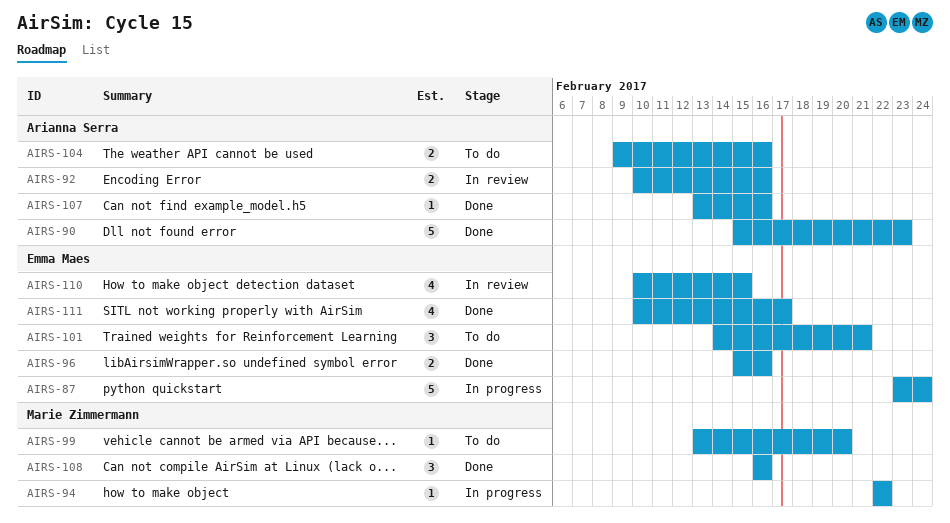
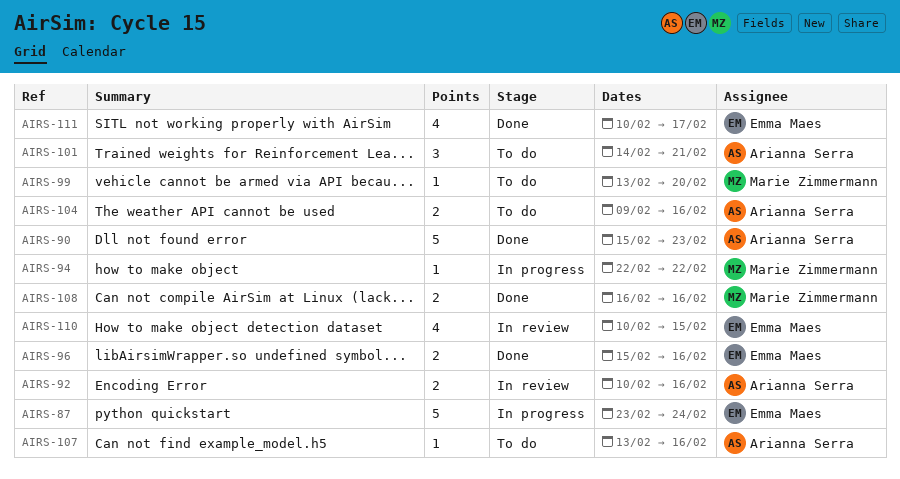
AIRS-101, owner: Emma Maes -> Arianna Serra
AIRS-107, status: Done -> To do
AIRS-108, estimate: 3 -> 2

